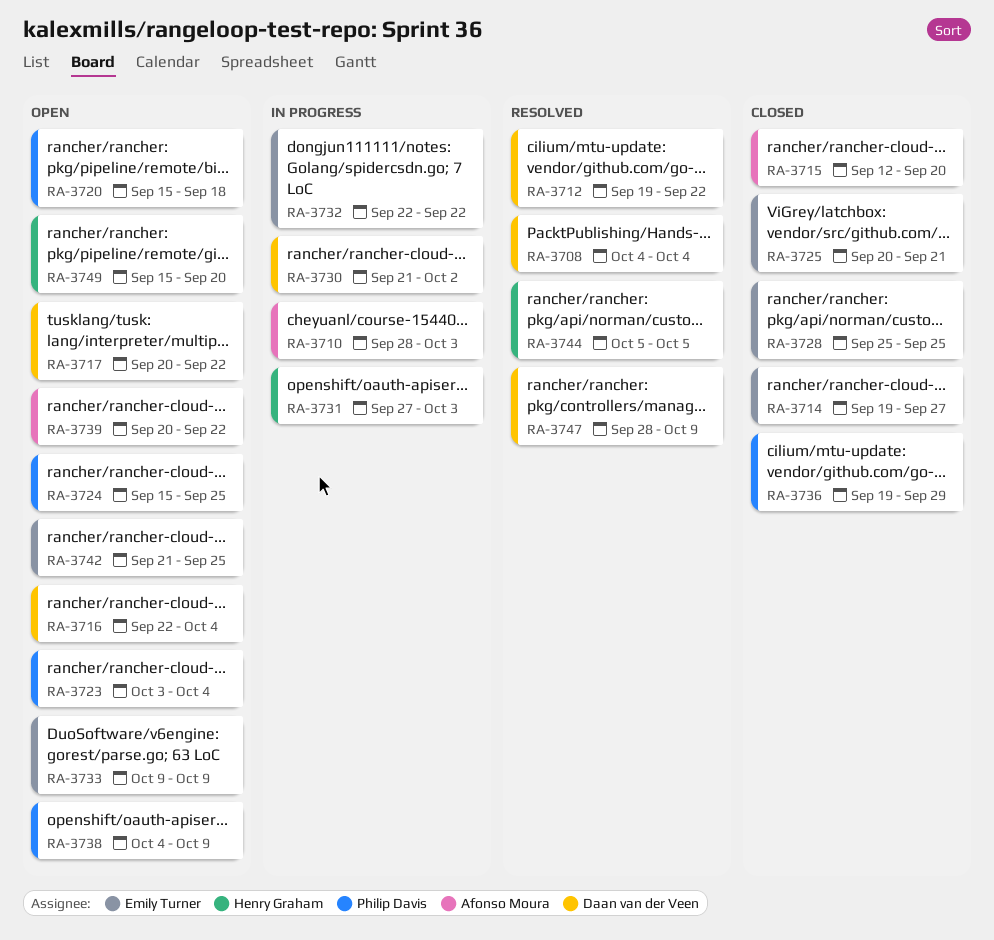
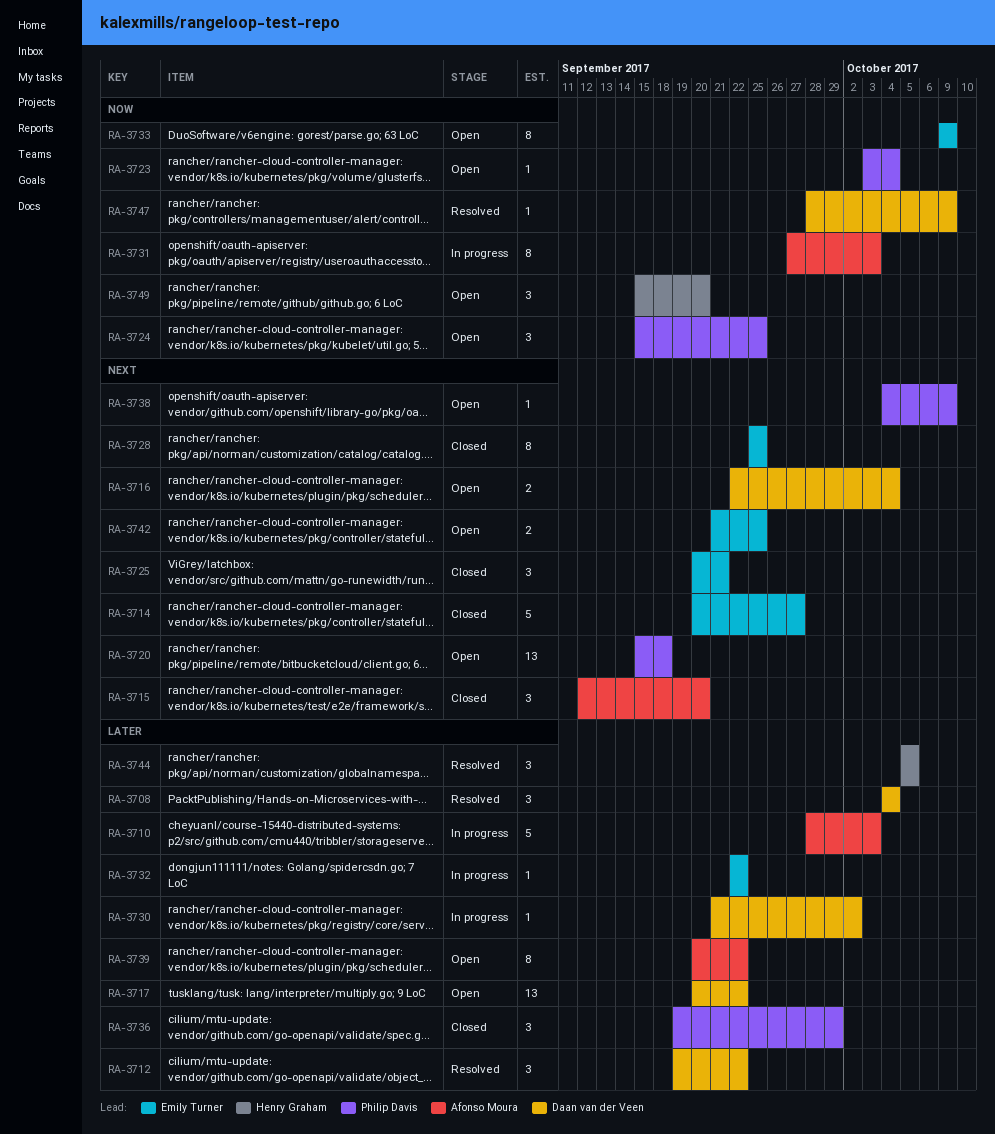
RA-3714, start: Sep 19 -> Sep 20
RA-3731, owner: Henry Graham -> Afonso Moura

